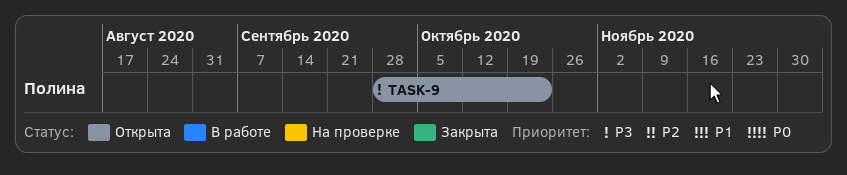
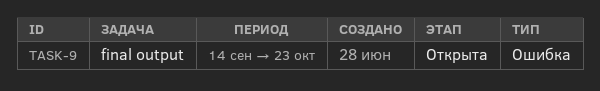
TASK-9, start: Sep 28 -> Sep 14

